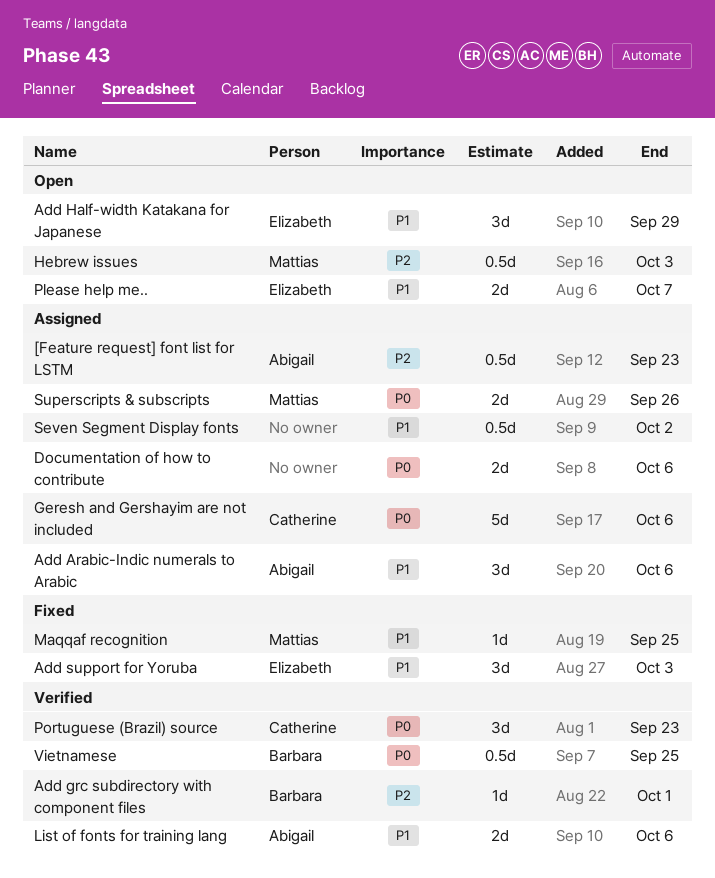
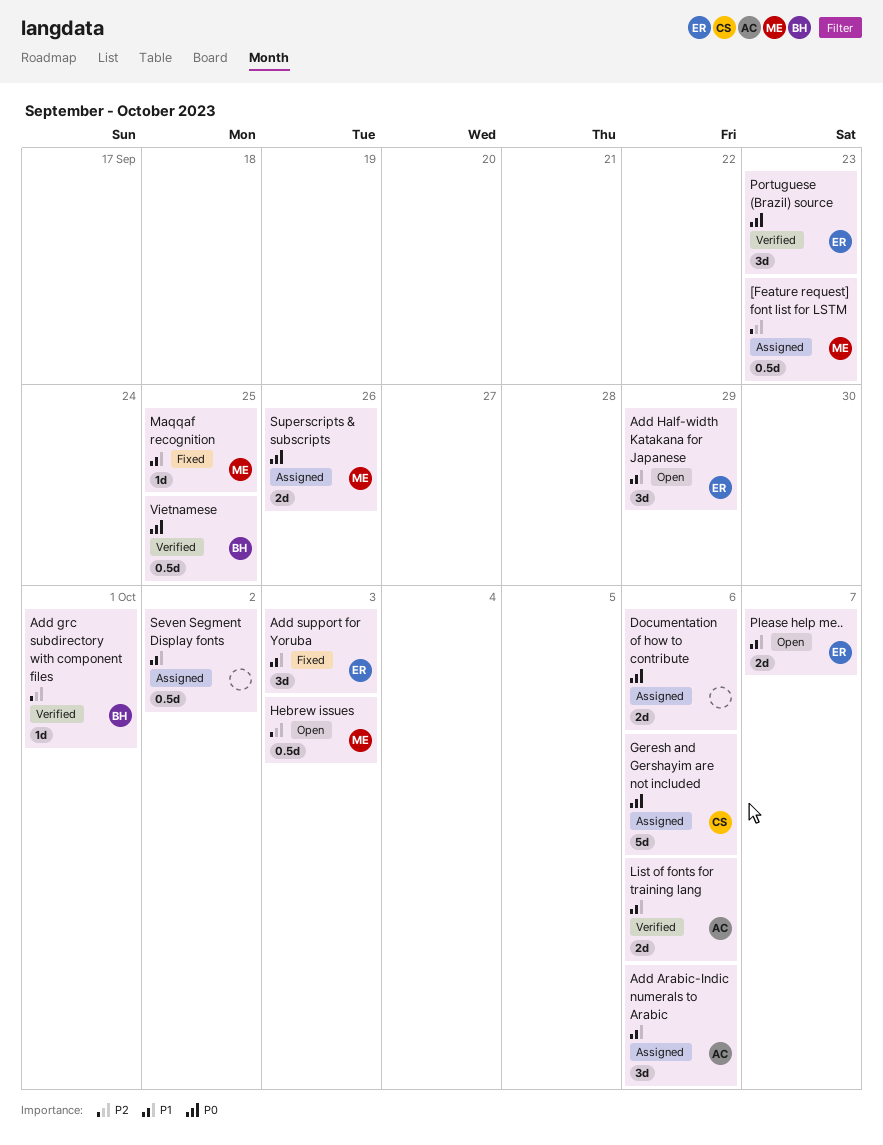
[Feature request] font list for LSTM, owner: Abigail -> Mattias
Portuguese (Brazil) source, owner: Catherine -> Elizabeth

